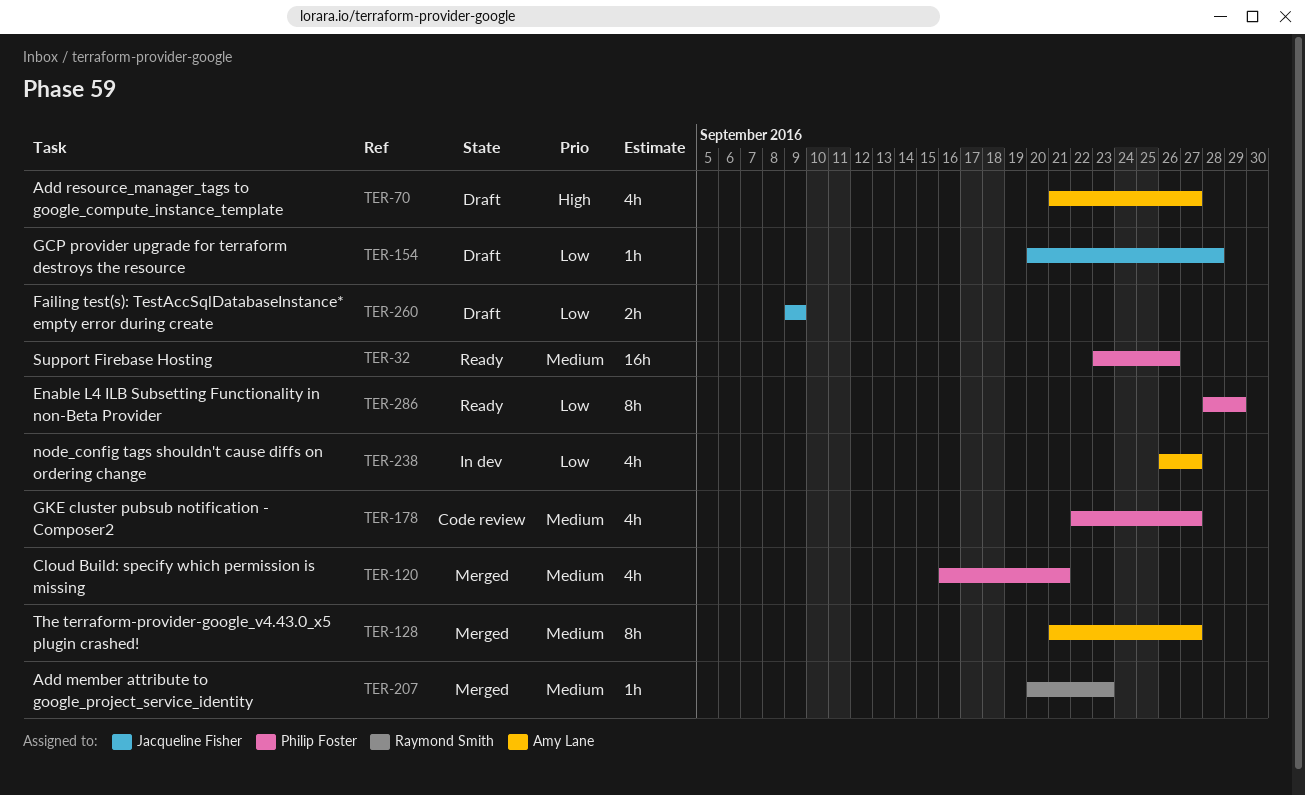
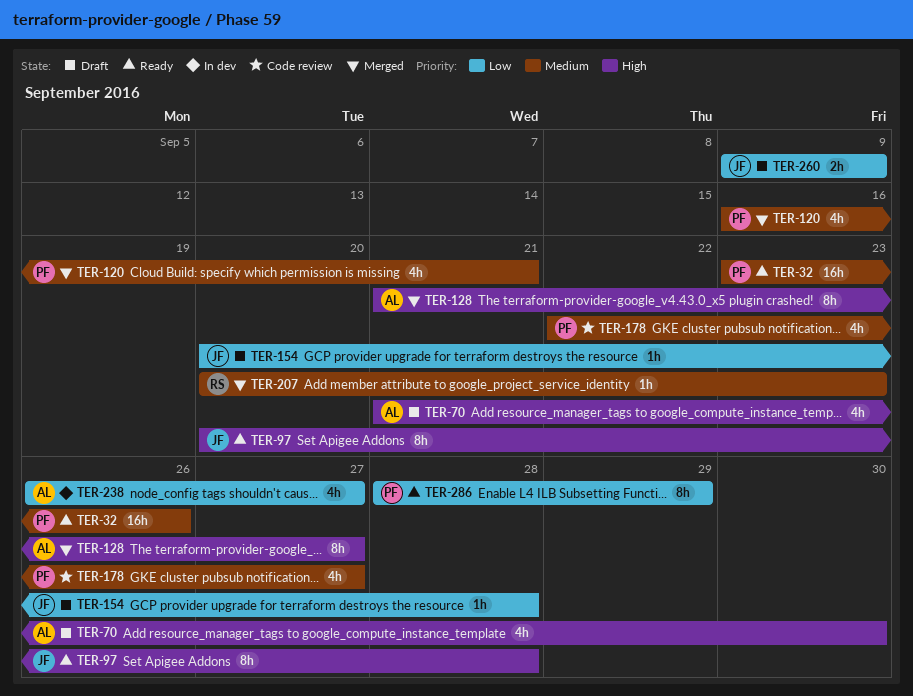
TER-70, due: Sep 27 -> Sep 30
TER-97: none -> present
TER-128, priority: Medium -> High

